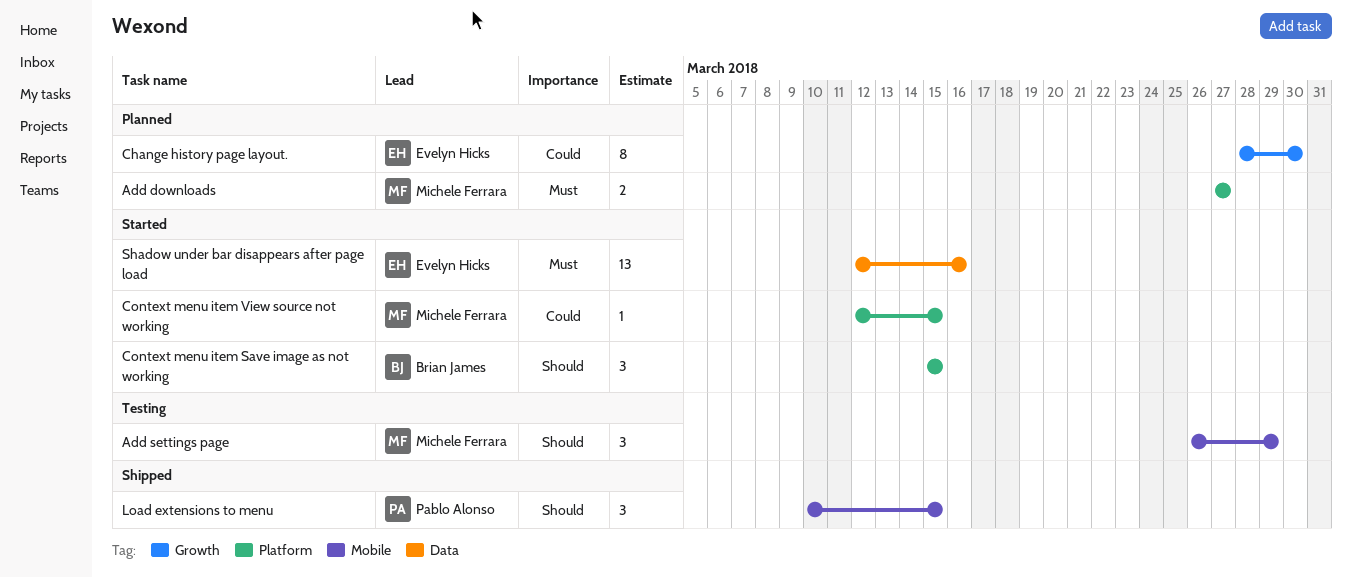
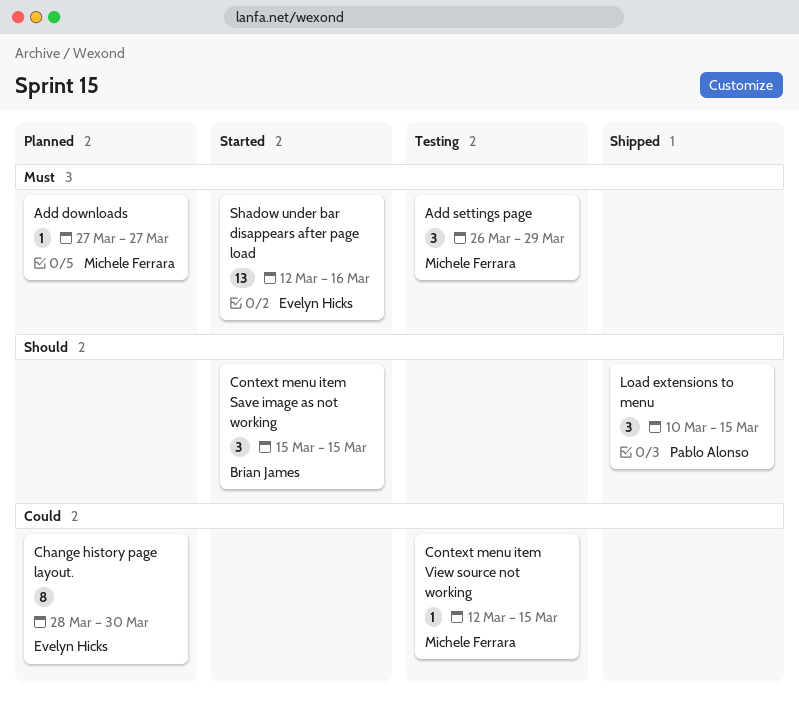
Add downloads, estimate: 2 -> 1
Add settings page, priority: Should -> Must
Context menu item View source not working, status: Started -> Testing

